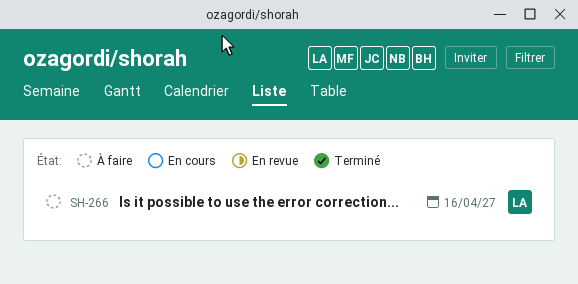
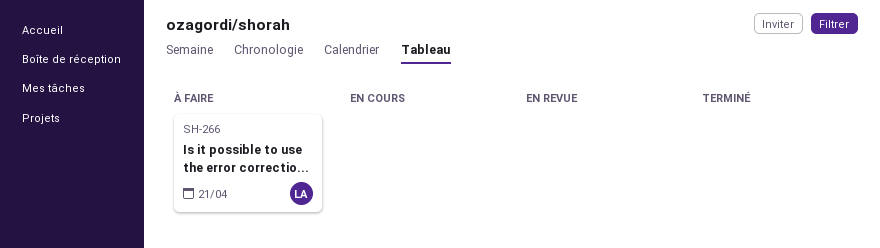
SH-266, due: Apr 16 -> Apr 21

